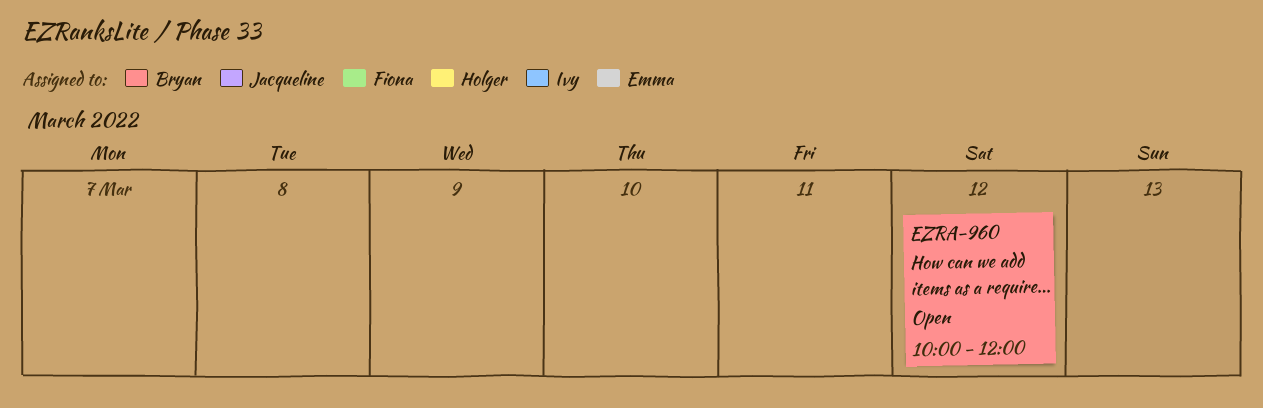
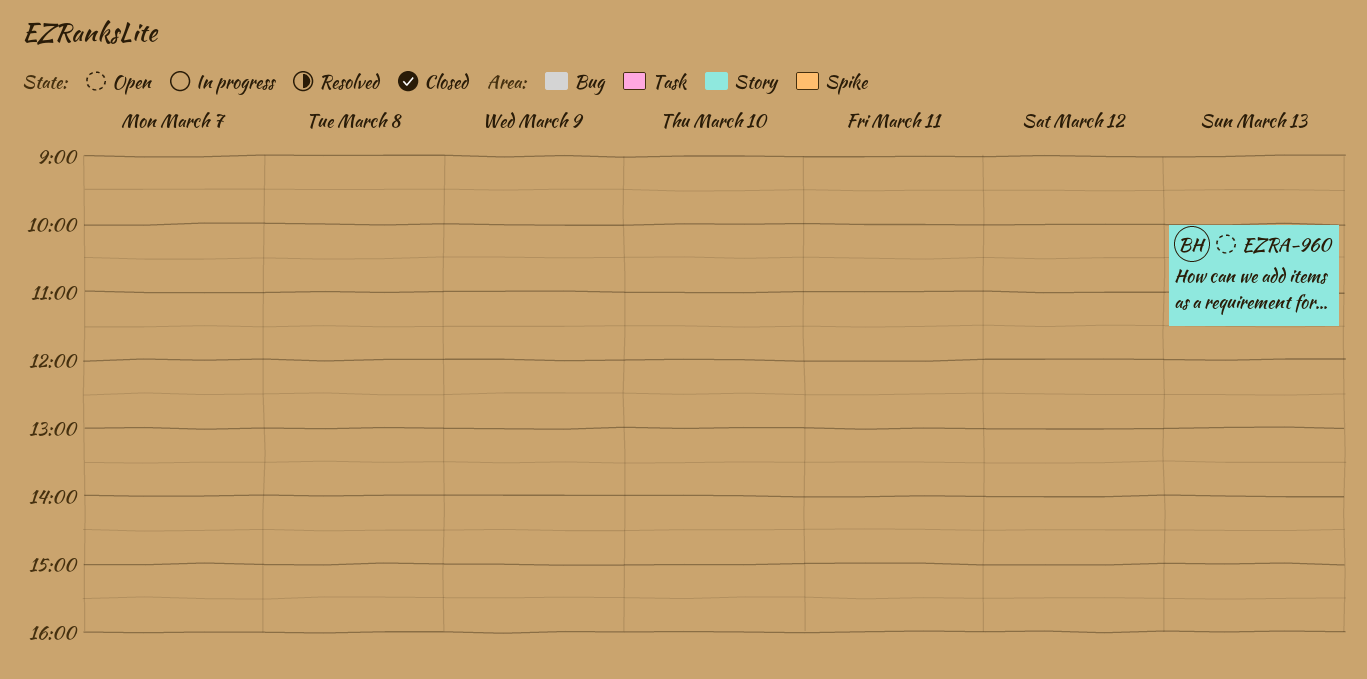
EZRA-960, day: Mar 12 -> Mar 13
EZRA-960, ends: 12:00 -> 11:30

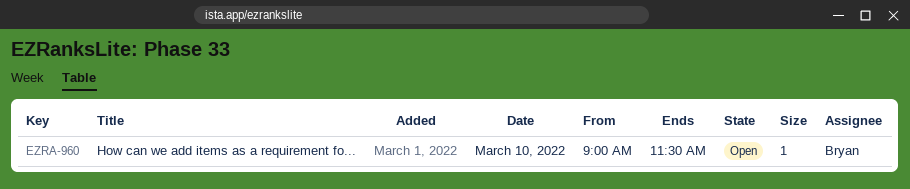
EZRA-960, day: Mar 13 -> Mar 10
EZRA-960, begins: 10:00 -> 09:00

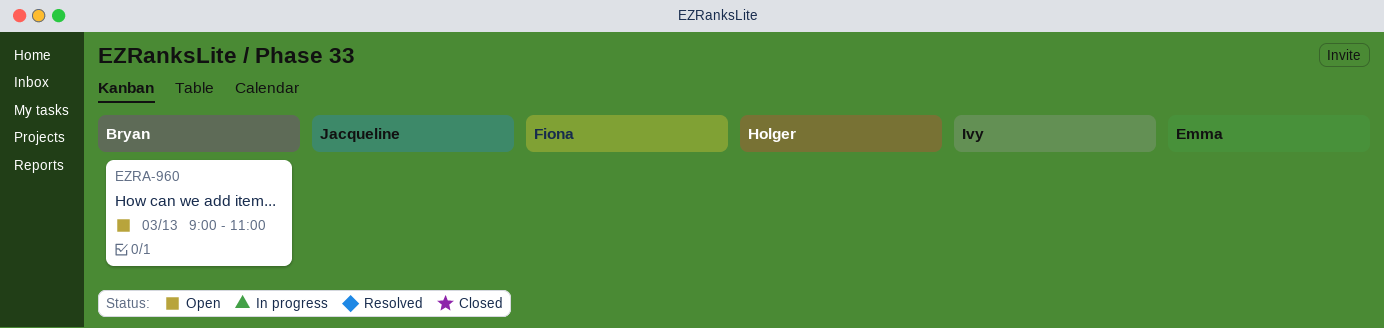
EZRA-960, day: Mar 10 -> Mar 13
EZRA-960, ends: 11:30 -> 11:00

